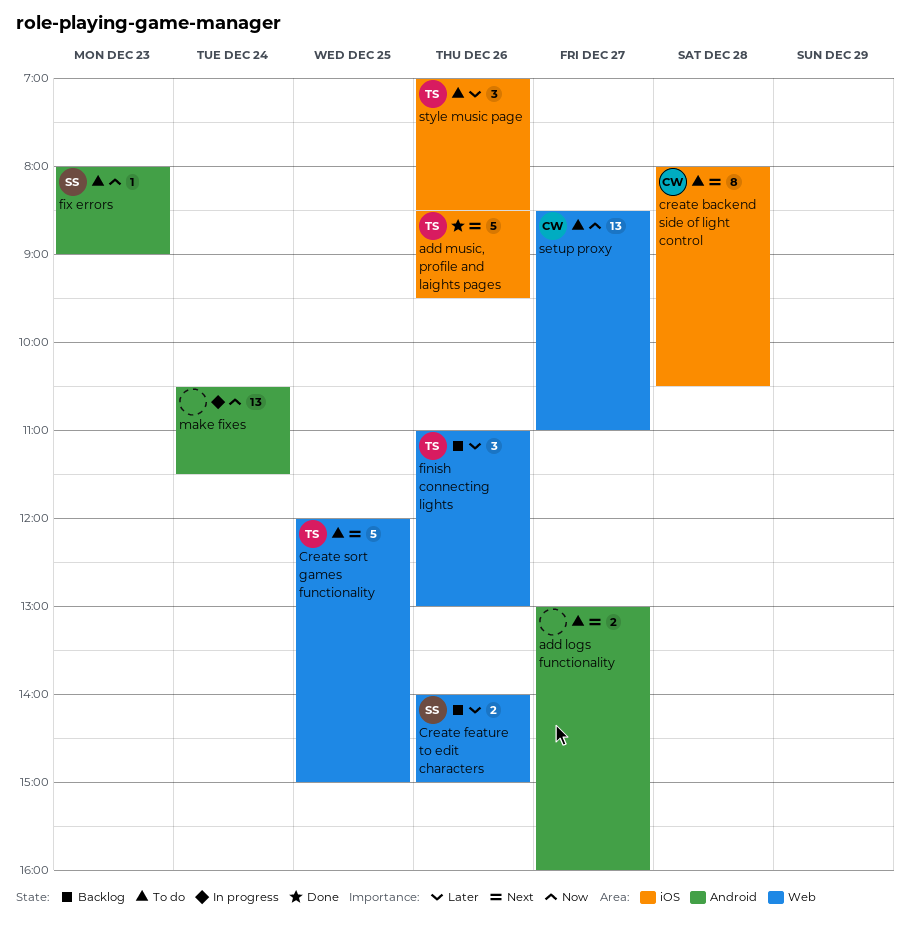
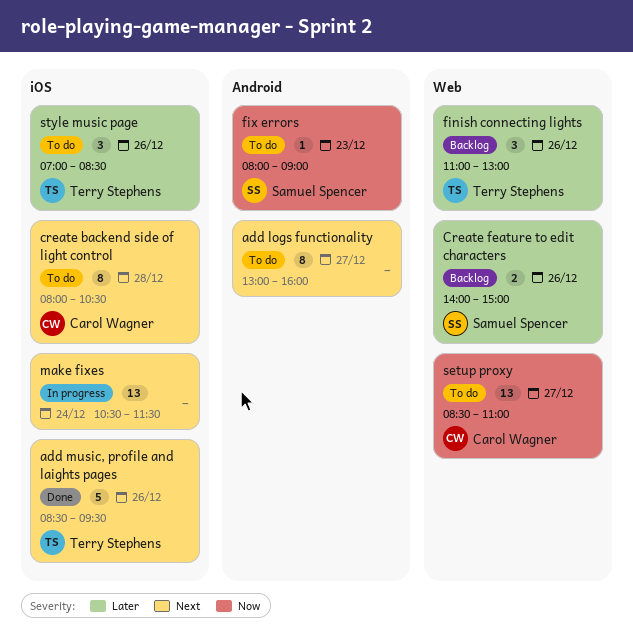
add logs functionality, estimate: 2 -> 8
Create sort games functionality: present -> none
make fixes, priority: Now -> Next
make fixes, label: Android -> iOS

